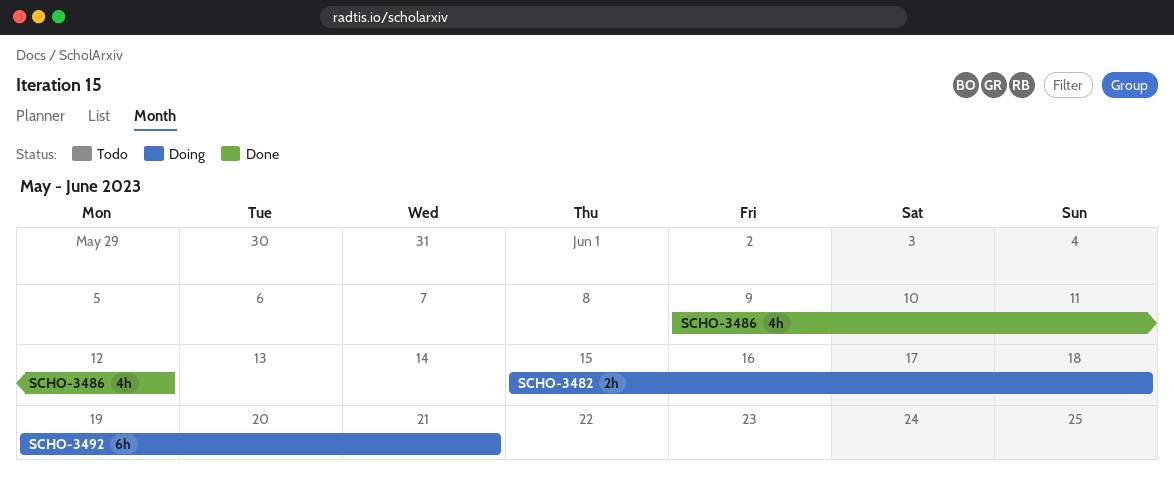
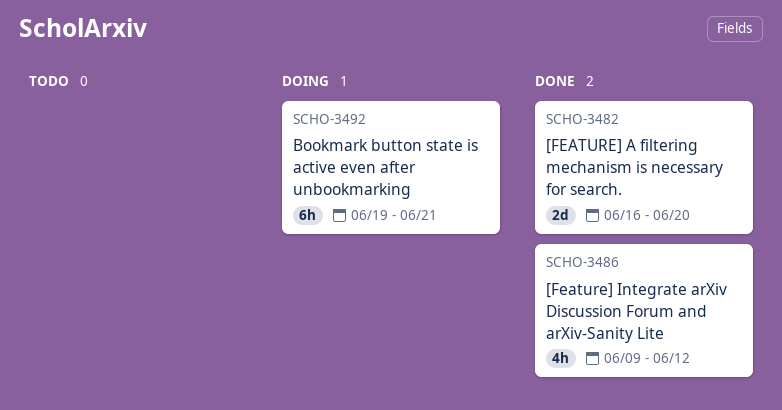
SCHO-3482, status: Doing -> Done
SCHO-3482, estimate: 2h -> 2d
SCHO-3482, start: Jun 15 -> Jun 16
SCHO-3482, due: Jun 18 -> Jun 20

